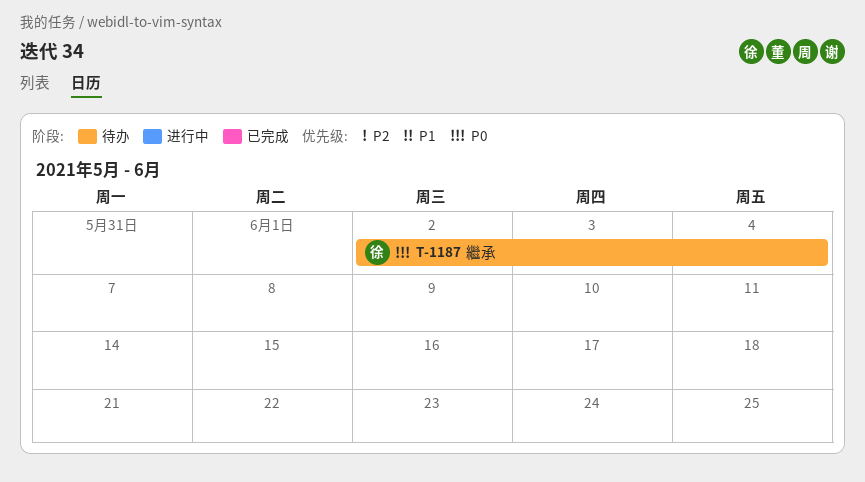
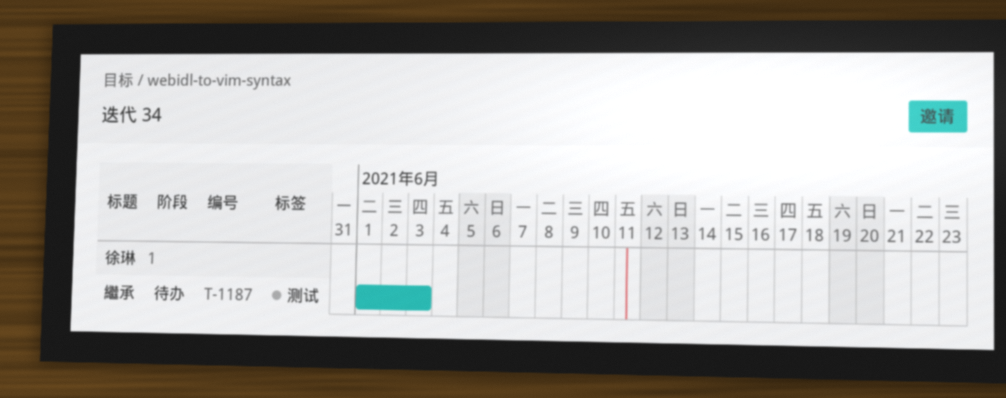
T-1187, start: Jun 2 -> Jun 1
T-1187, due: Jun 4 -> Jun 3

